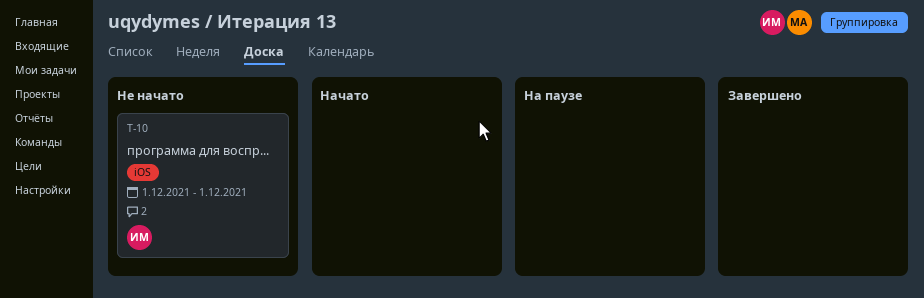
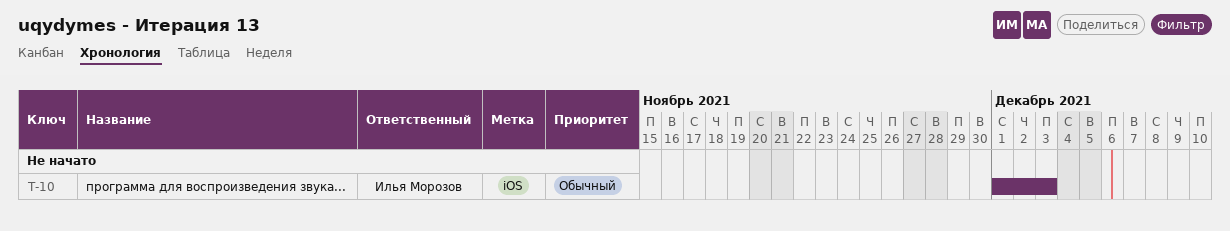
T-10, due: Dec 1 -> Dec 3

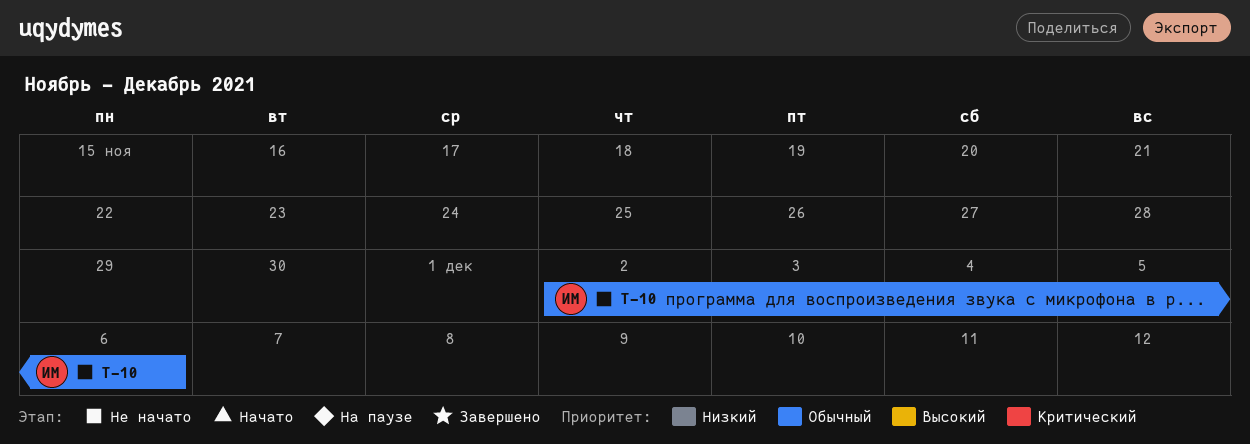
T-10, start: Dec 1 -> Dec 2
T-10, due: Dec 3 -> Dec 6

